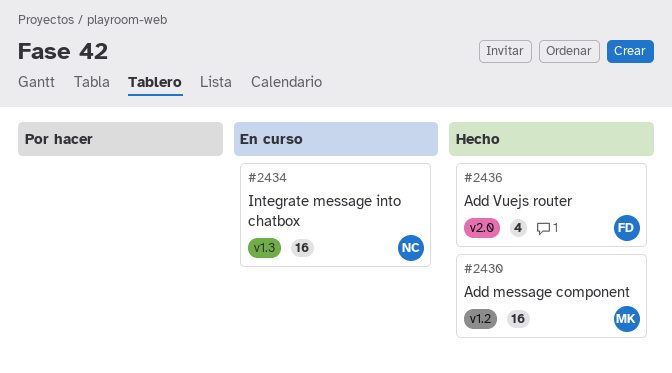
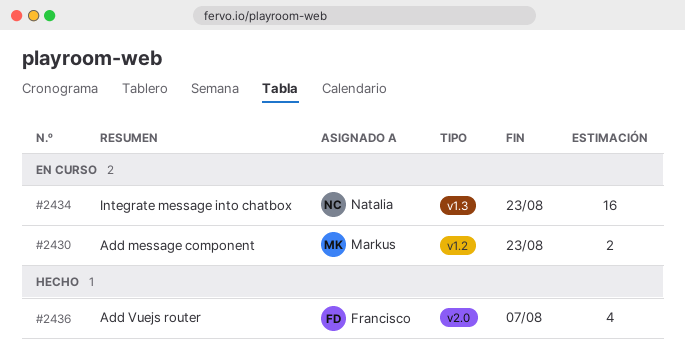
#2430, status: Hecho -> En curso
#2430, estimate: 16 -> 2

